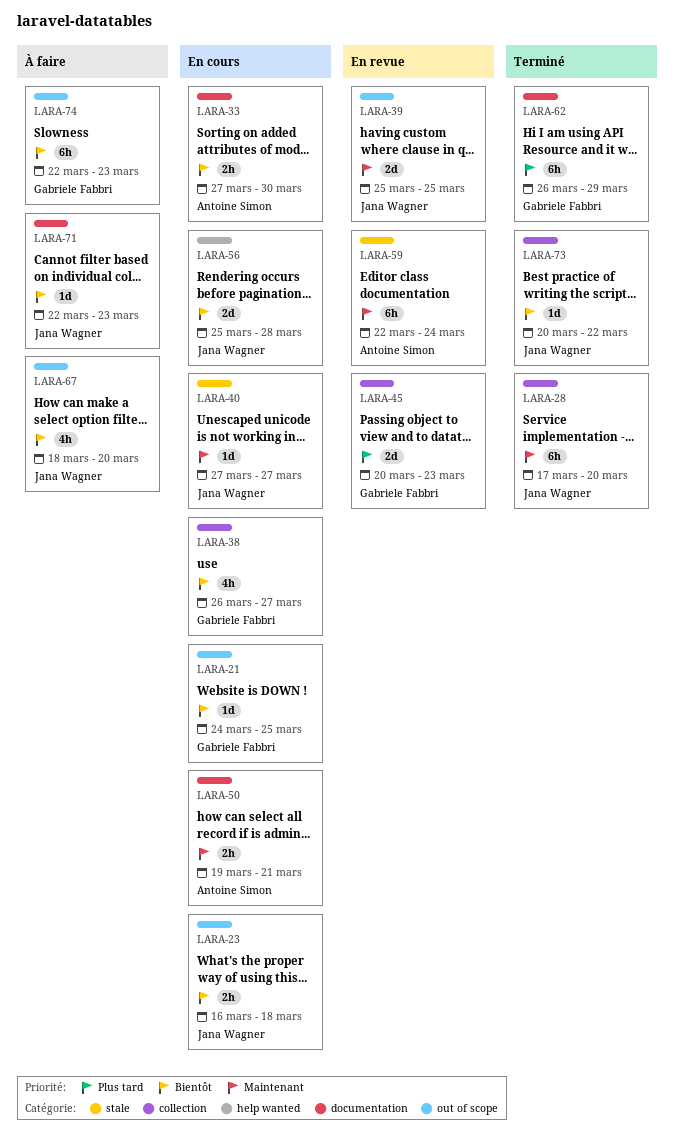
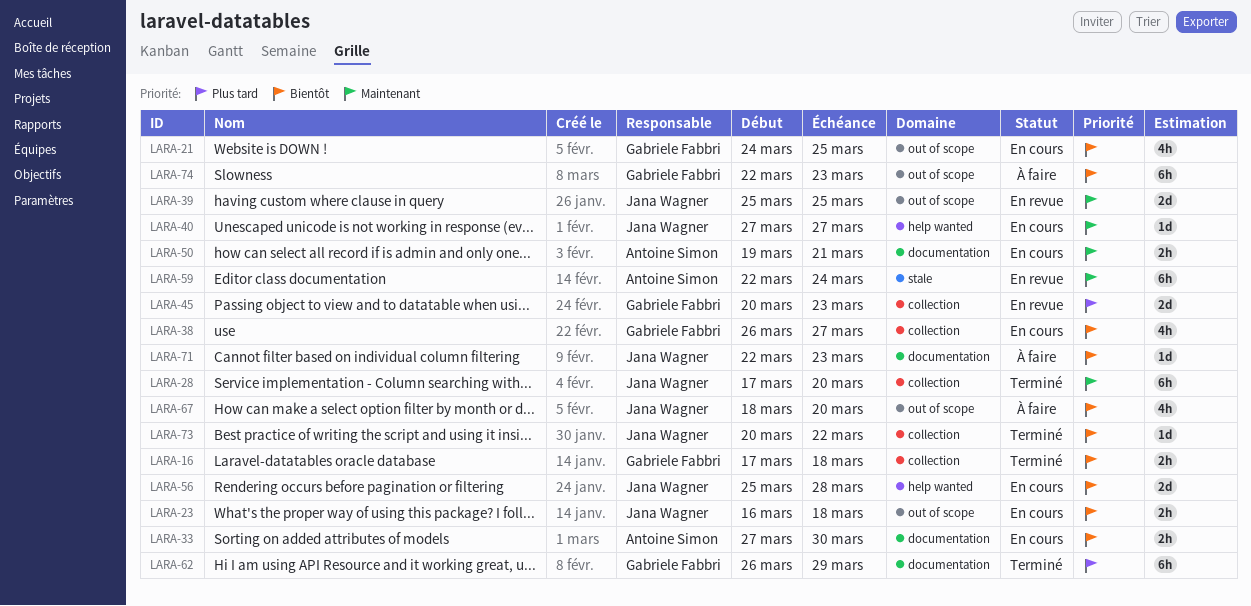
LARA-16: none -> present
LARA-21, estimate: 1d -> 4h
LARA-40, label: stale -> help wanted

